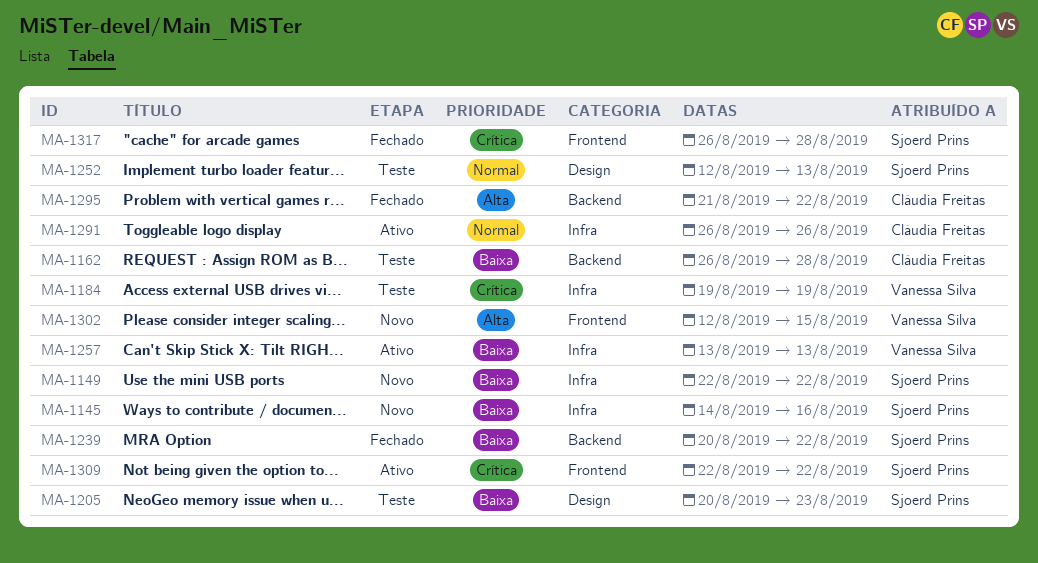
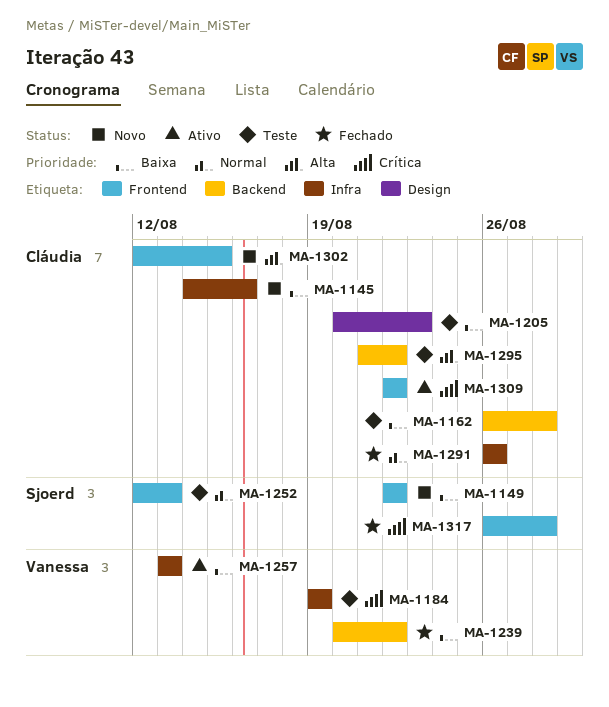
MA-1145, owner: Sjoerd Prins -> Cláudia Freitas
MA-1149, label: Infra -> Frontend
MA-1205, owner: Sjoerd Prins -> Cláudia Freitas
MA-1239, owner: Sjoerd Prins -> Vanessa Silva
MA-1252, label: Design -> Frontend
MA-1291, status: Ativo -> Fechado
MA-1295, status: Fechado -> Teste
MA-1302, owner: Vanessa Silva -> Cláudia Freitas
MA-1309, owner: Sjoerd Prins -> Cláudia Freitas

